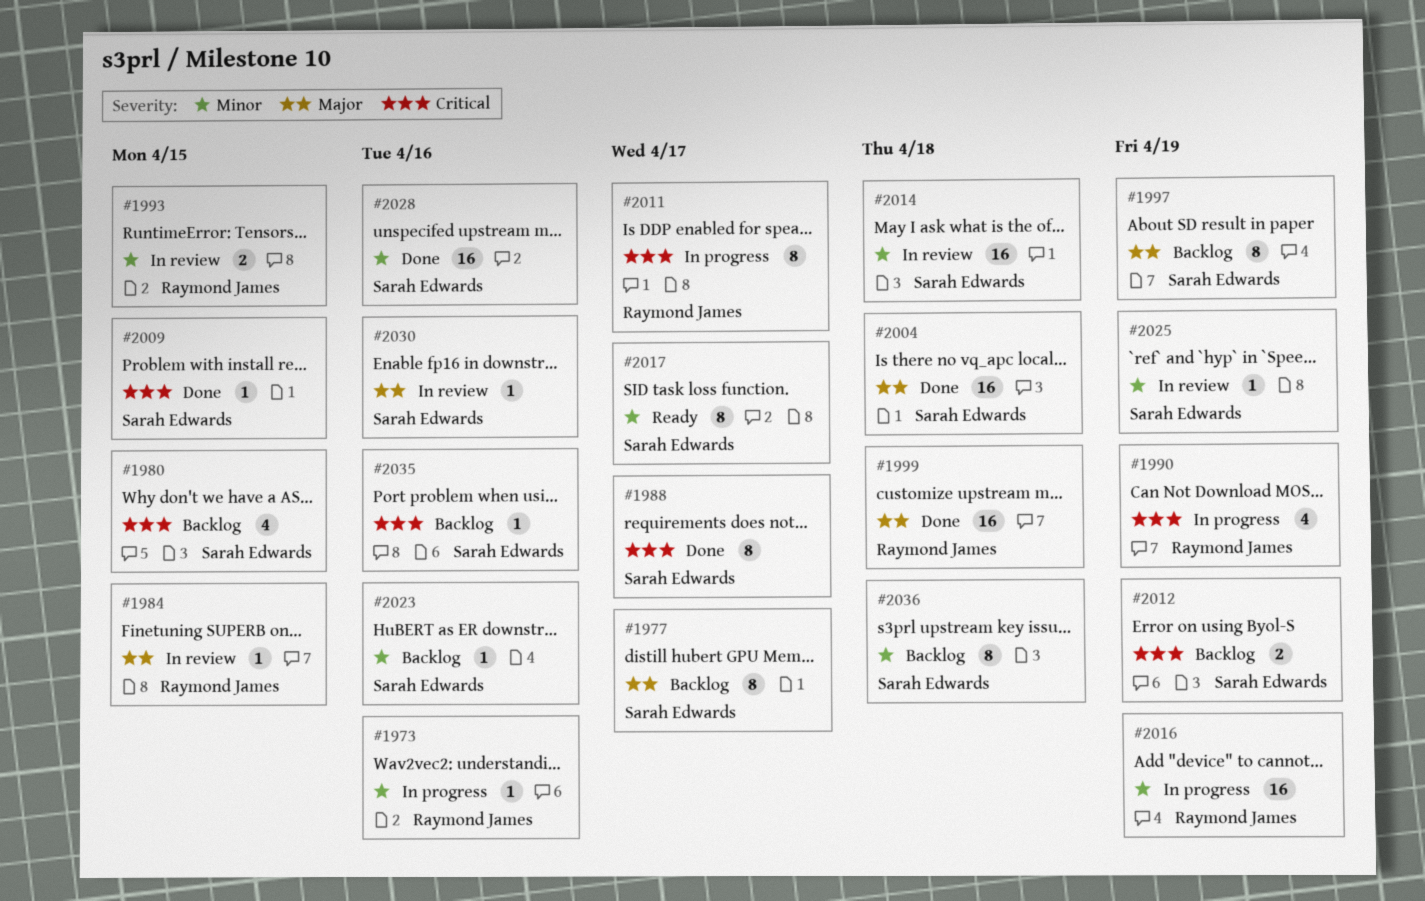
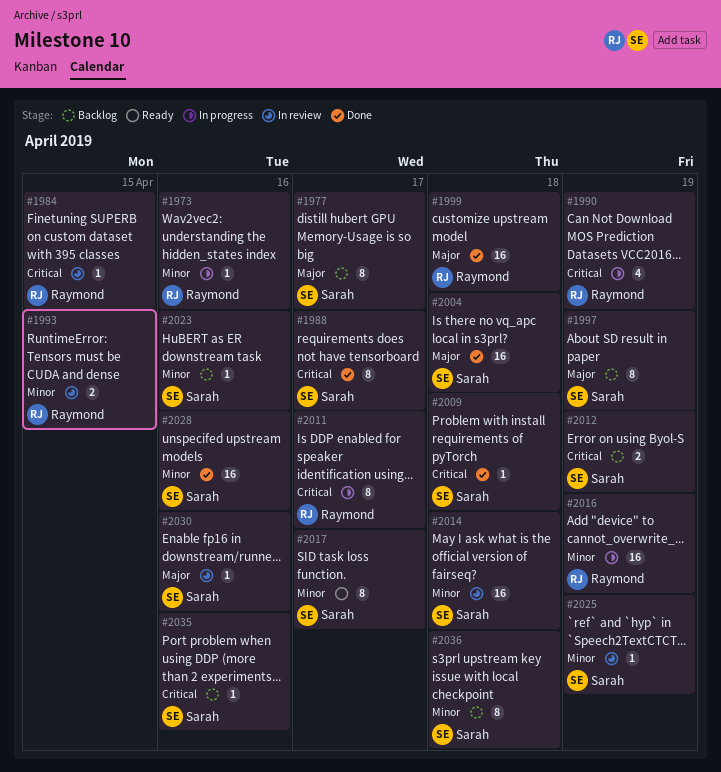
#1980: present -> none
#1984, priority: Major -> Critical
#2009, due: Apr 15 -> Apr 18

